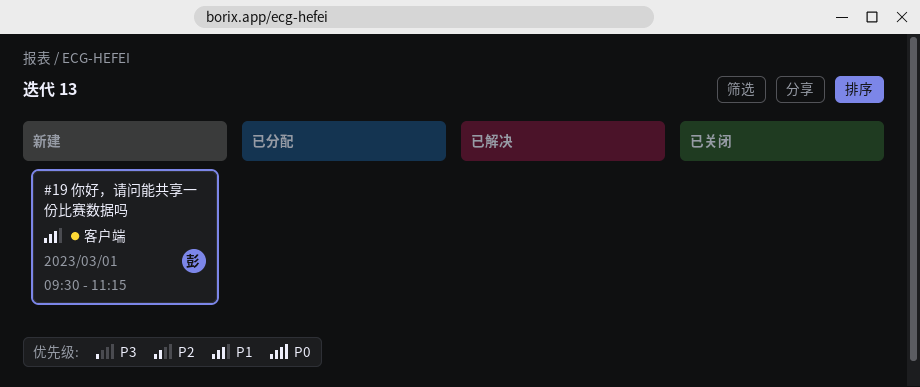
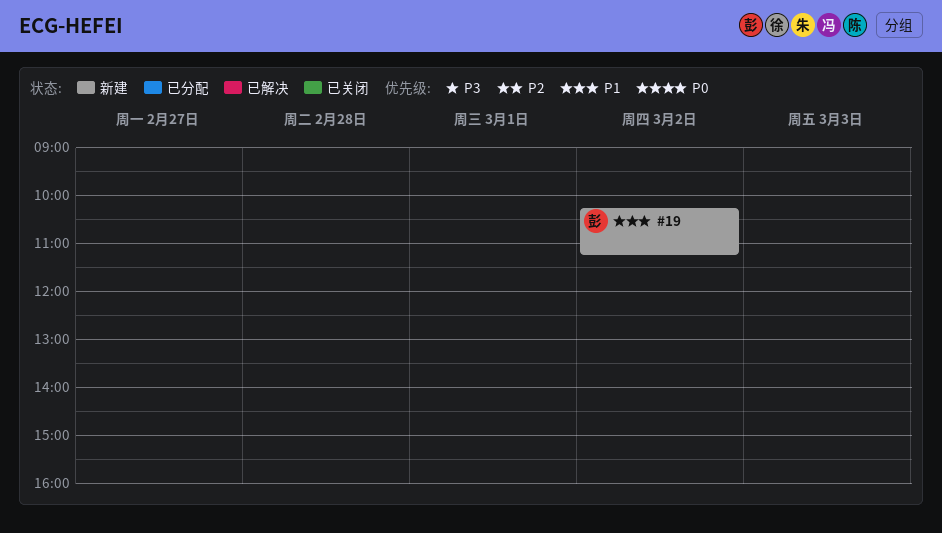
#19, day: Mar 1 -> Mar 2
#19, begins: 09:30 -> 10:15

